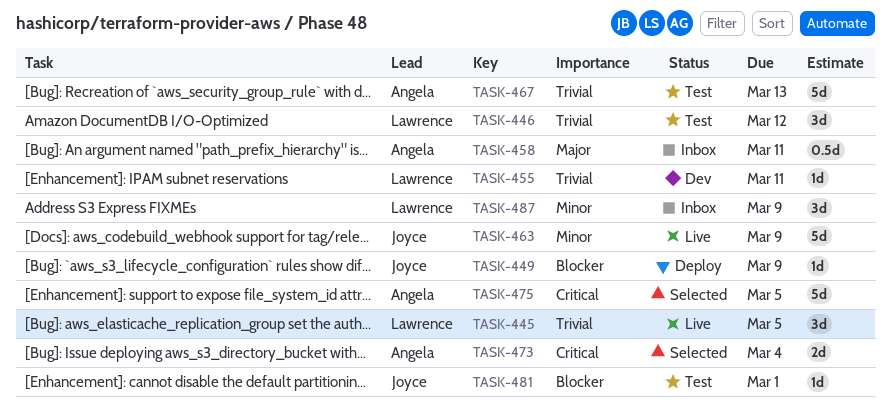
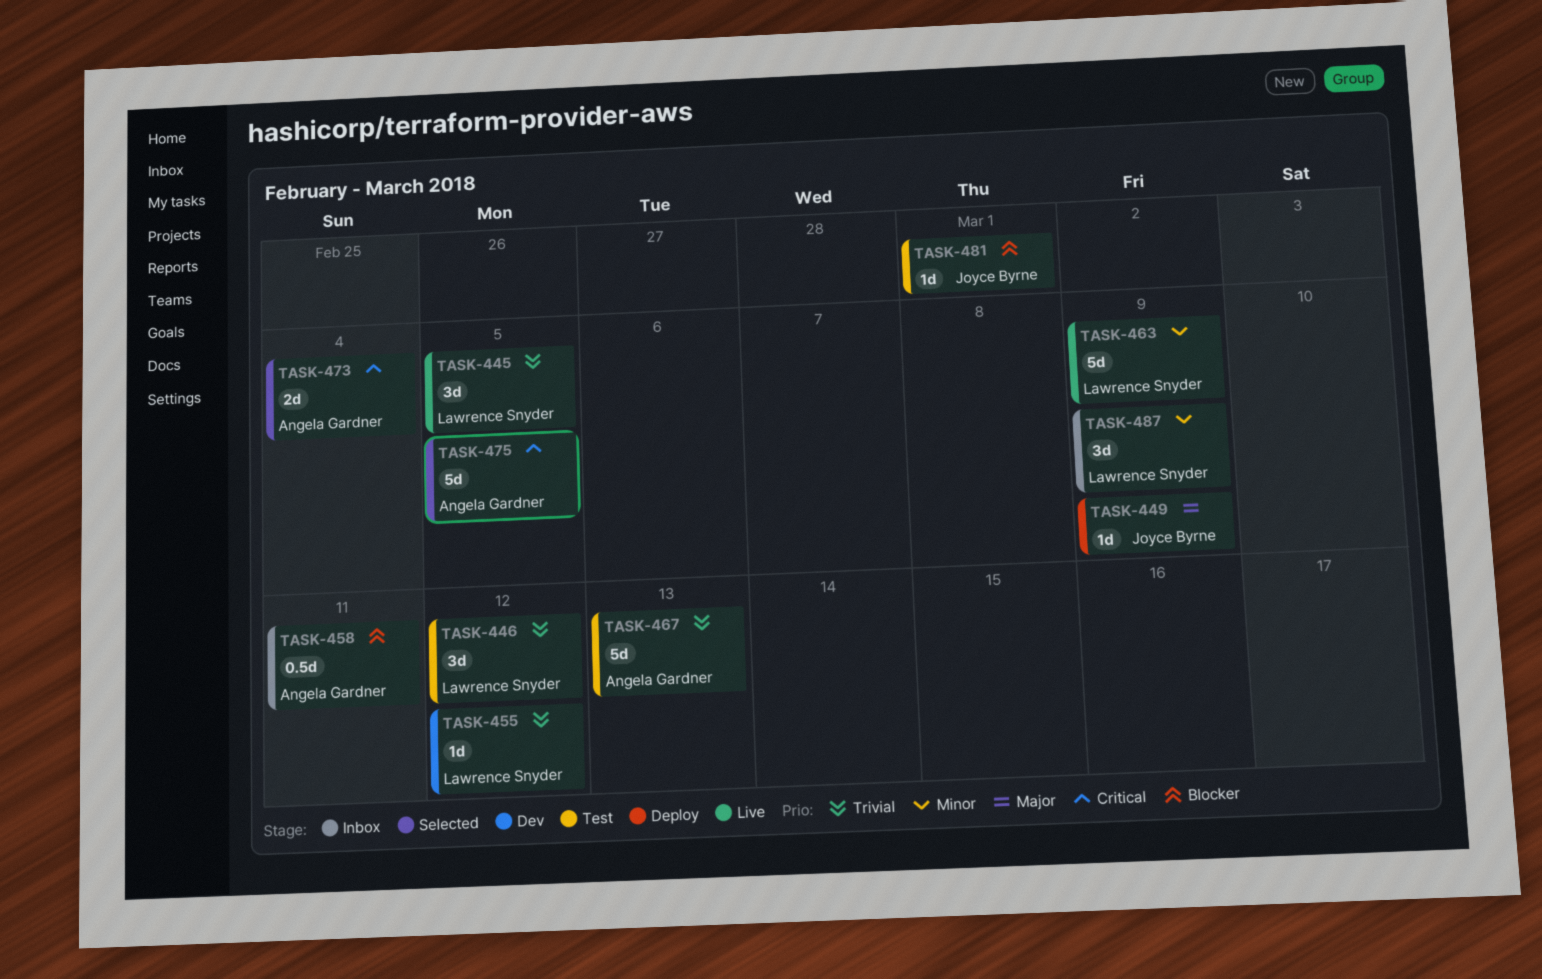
TASK-449, priority: Blocker -> Major
TASK-455, due: Mar 11 -> Mar 12
TASK-458, priority: Major -> Blocker
TASK-463, owner: Joyce Byrne -> Lawrence Snyder

